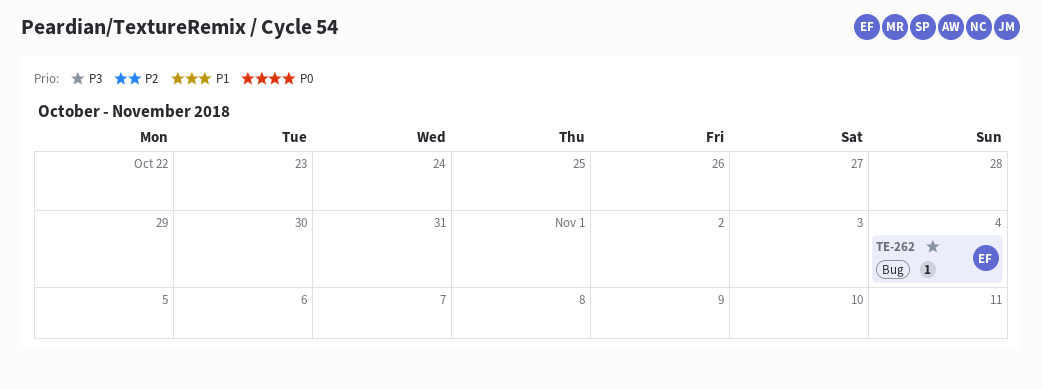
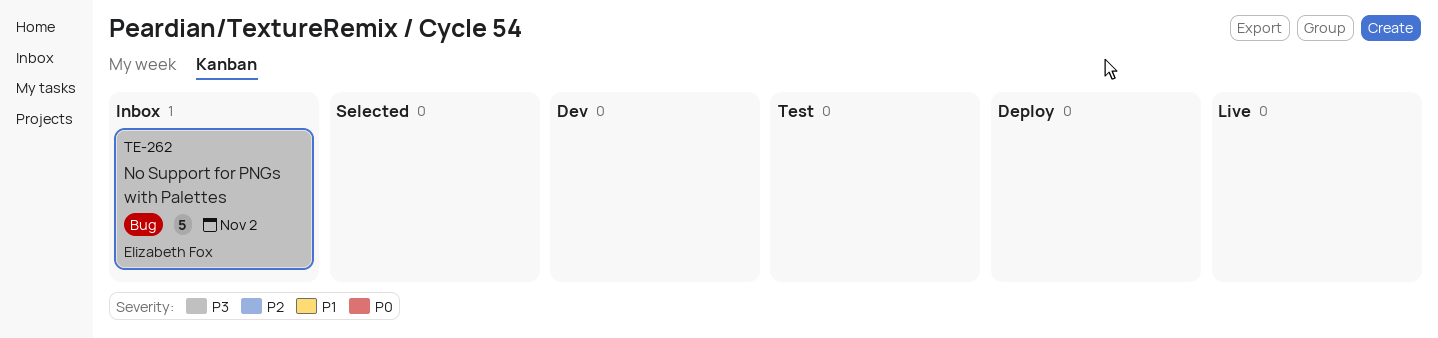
TE-262, estimate: 1 -> 5
TE-262, due: Nov 4 -> Nov 2

